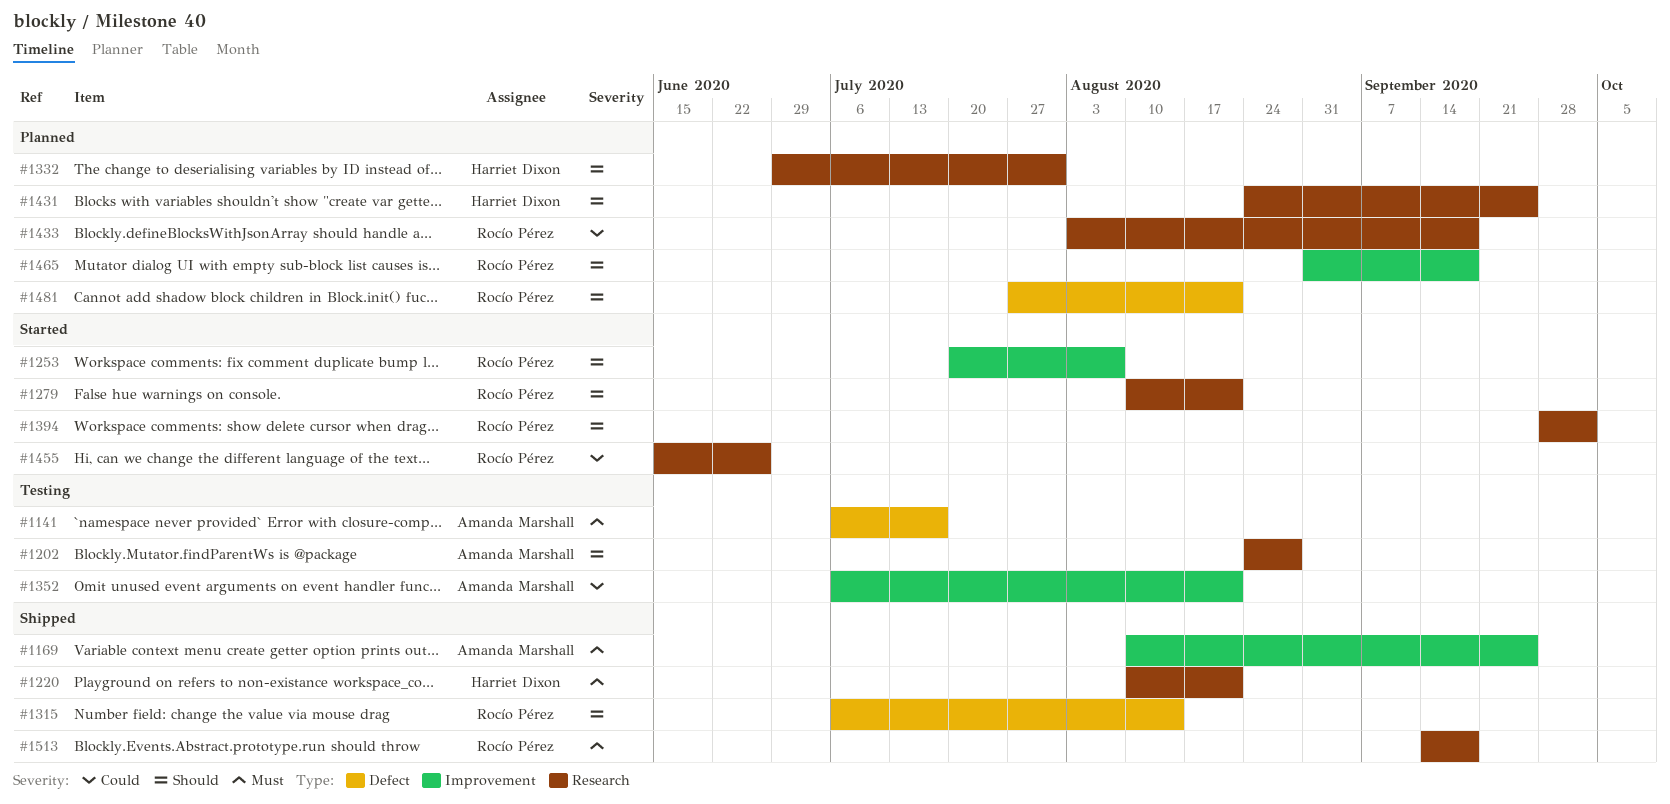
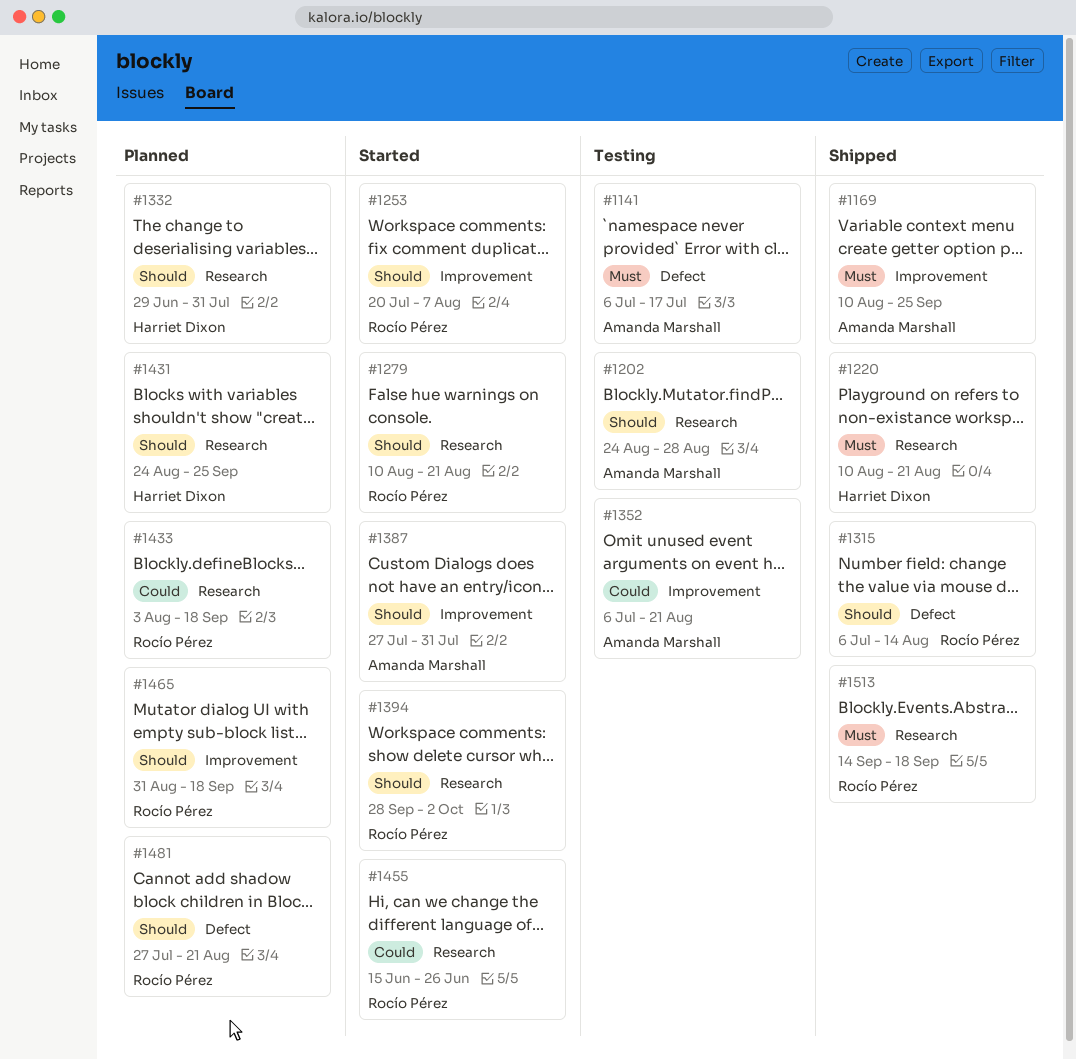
#1387: none -> present

